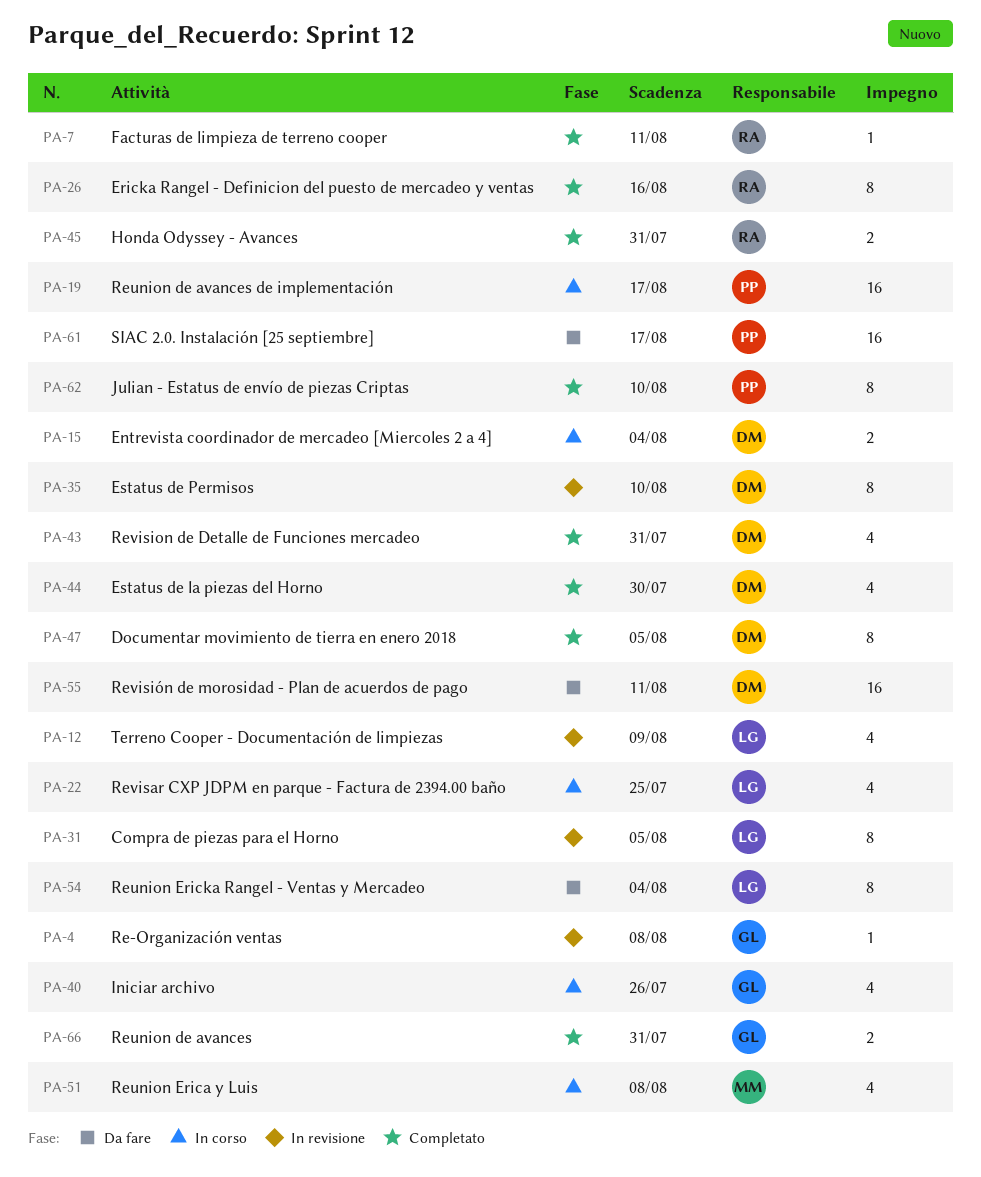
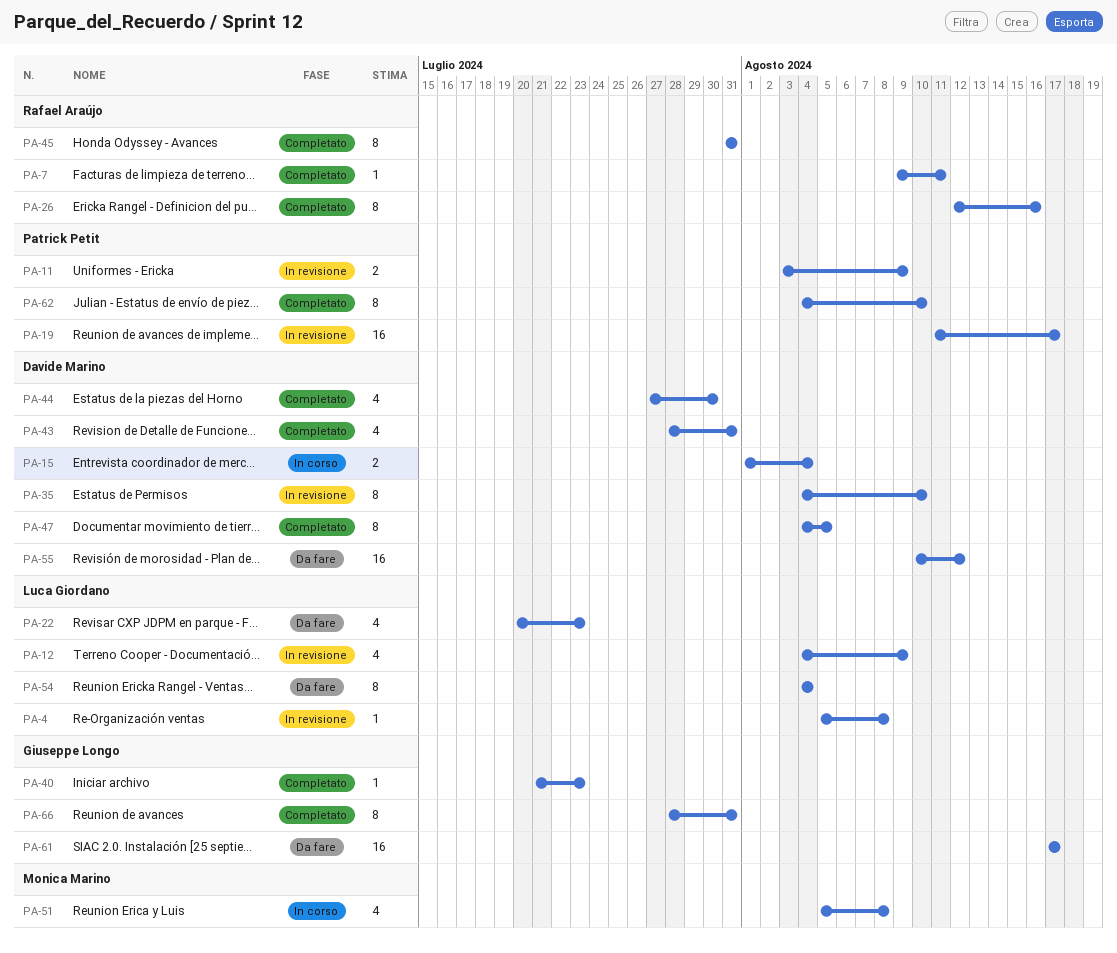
PA-4, owner: Giuseppe Longo -> Luca Giordano
PA-11: none -> present
PA-19, status: In corso -> In revisione
PA-22, status: In corso -> Da fare
PA-22, due: Jul 25 -> Jul 23
PA-31: present -> none
PA-40, status: In corso -> Completato
PA-40, estimate: 4 -> 1
PA-40, due: Jul 26 -> Jul 23
PA-45, estimate: 2 -> 8
PA-55, due: Aug 11 -> Aug 12
PA-61, owner: Patrick Petit -> Giuseppe Longo
PA-66, estimate: 2 -> 8

